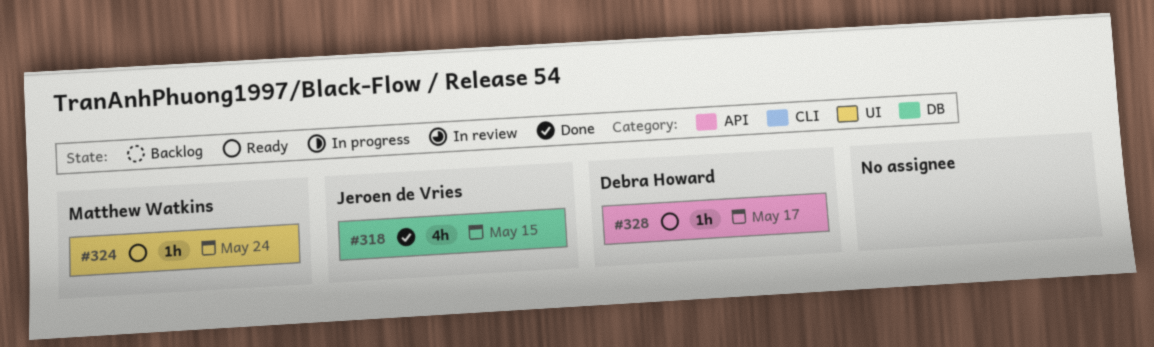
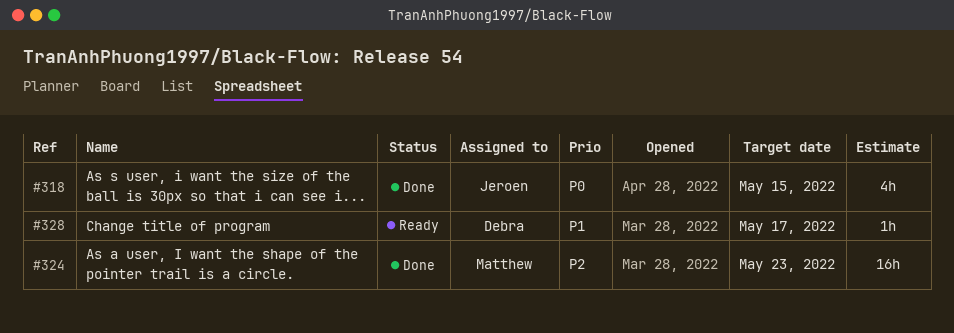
#324, status: Ready -> Done
#324, estimate: 1h -> 16h
#324, due: May 24 -> May 23

